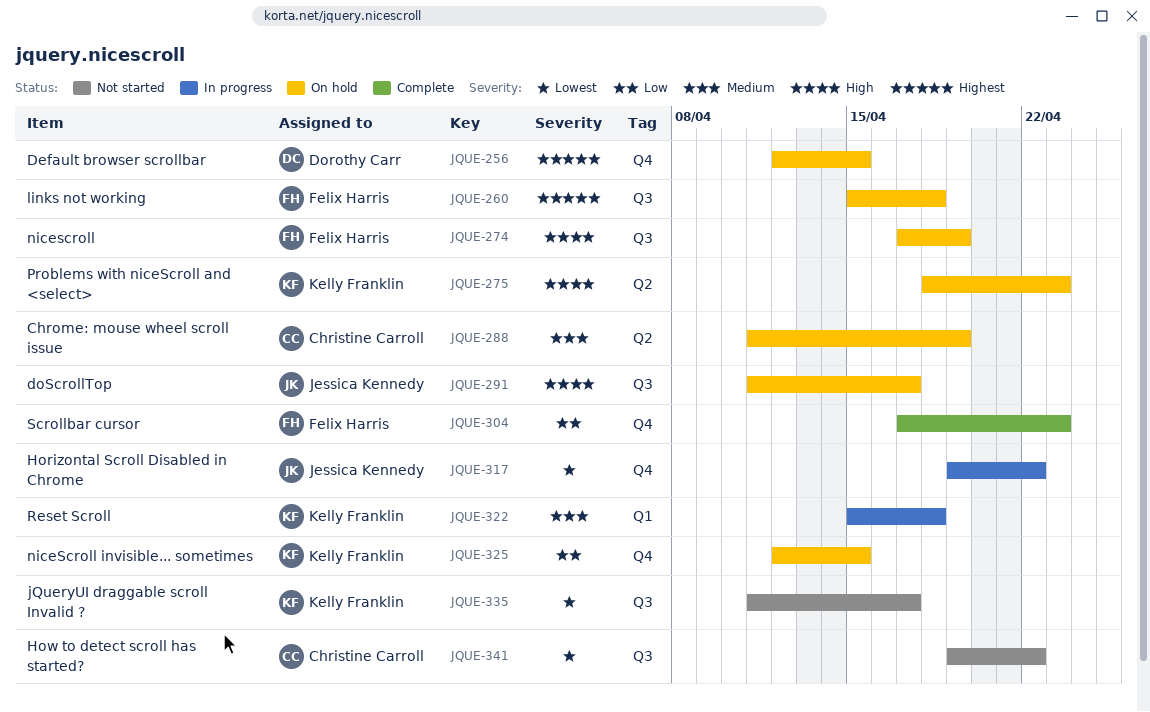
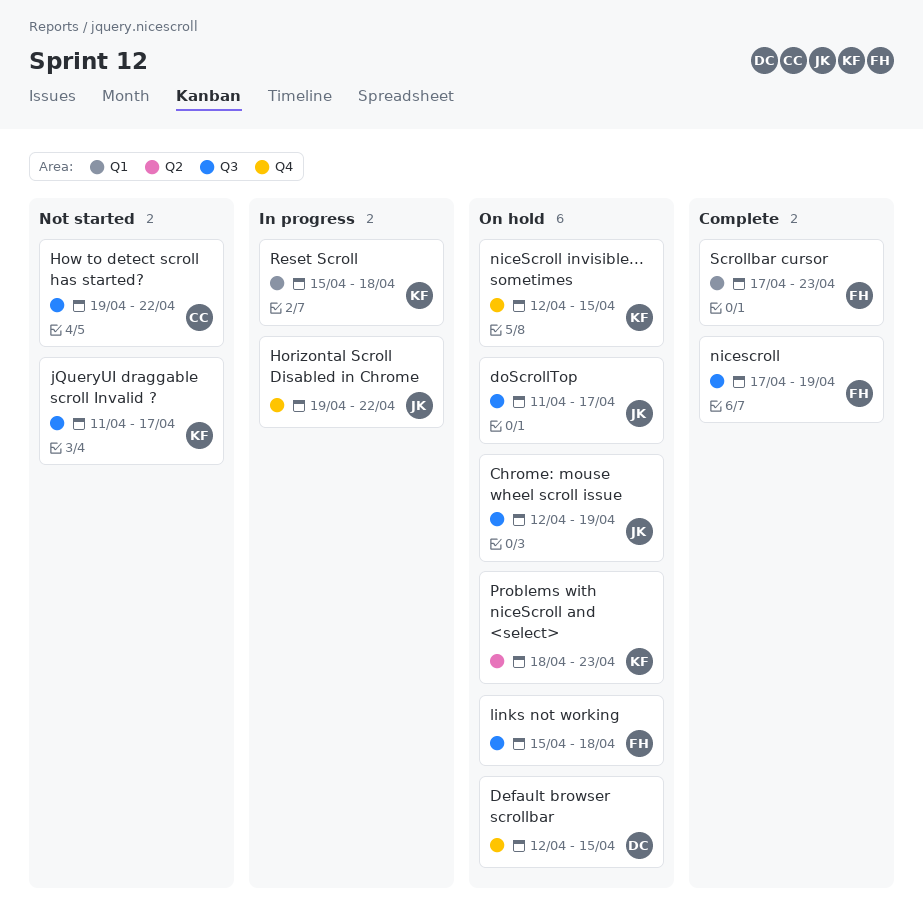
Chrome: mouse wheel scroll issue, owner: Christine Carroll -> Jessica Kennedy
Chrome: mouse wheel scroll issue, label: Q2 -> Q3
Chrome: mouse wheel scroll issue, start: Apr 11 -> Apr 12
nicescroll, status: On hold -> Complete
Scrollbar cursor, label: Q4 -> Q1

